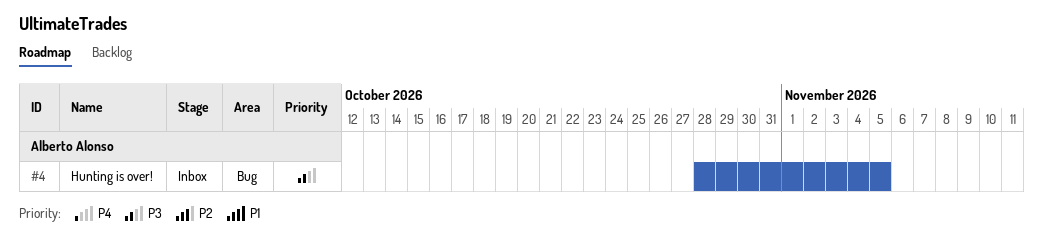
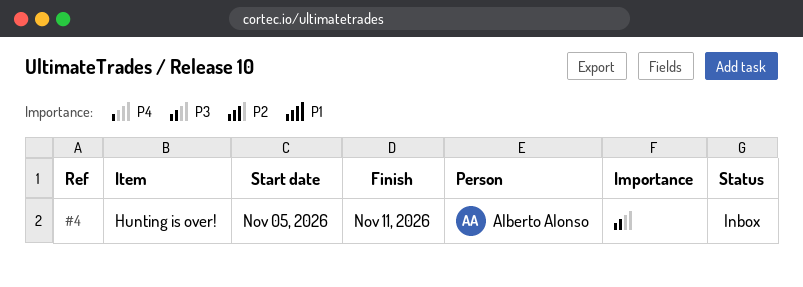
#4, start: Oct 28 -> Nov 5
#4, due: Nov 5 -> Nov 11

